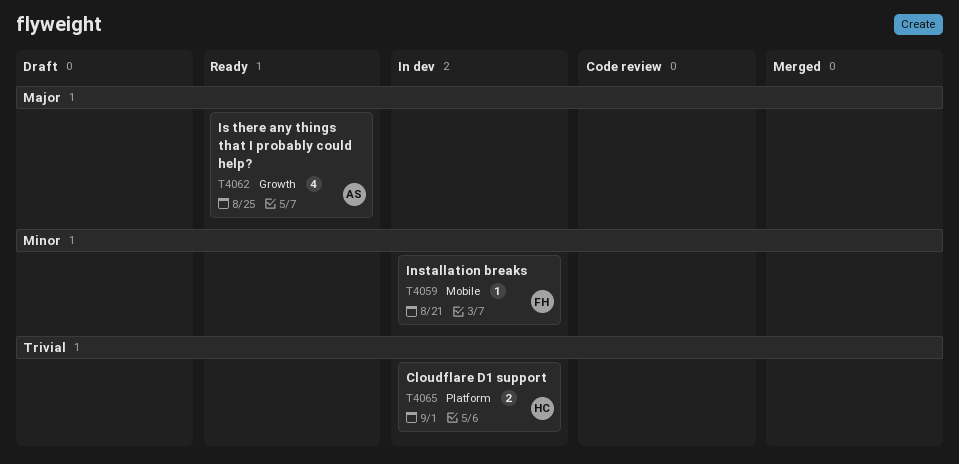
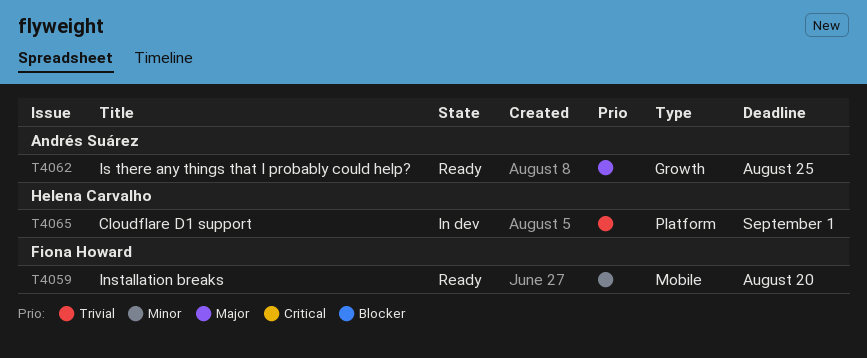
T4059, status: In dev -> Ready
T4059, due: Aug 21 -> Aug 20

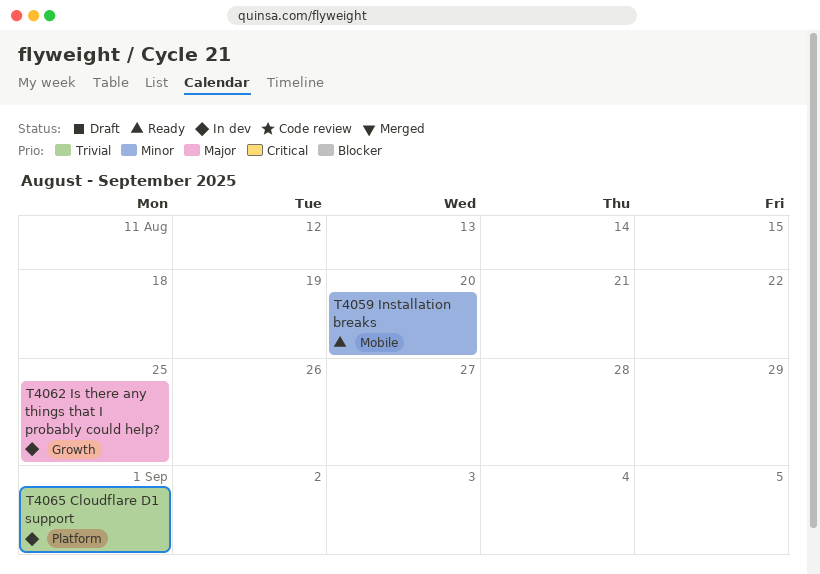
T4062, status: Ready -> In dev

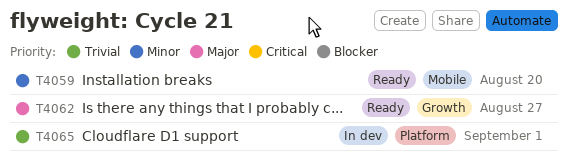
T4062, status: In dev -> Ready
T4062, due: Aug 25 -> Aug 27

